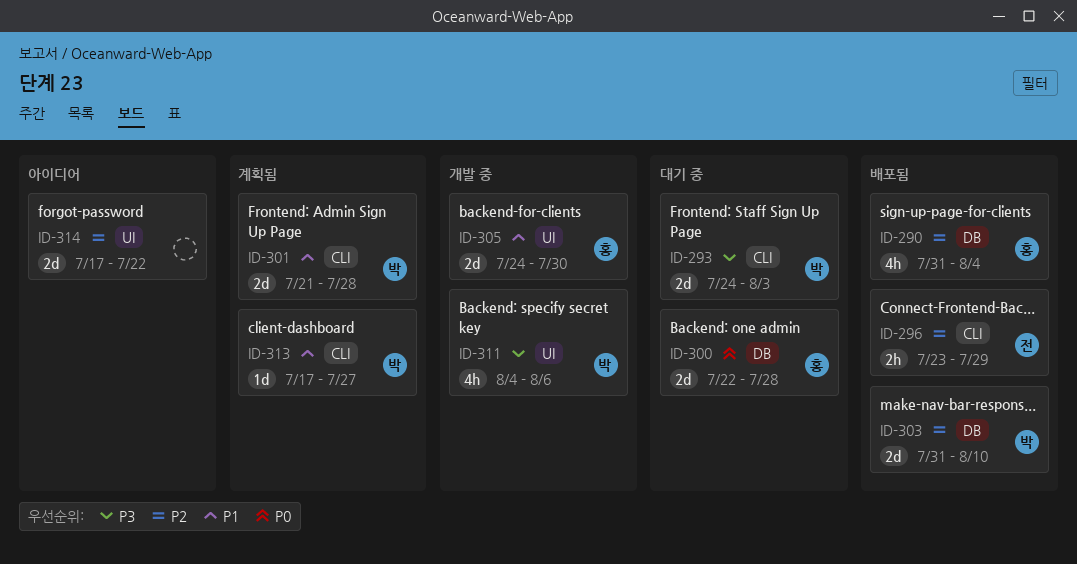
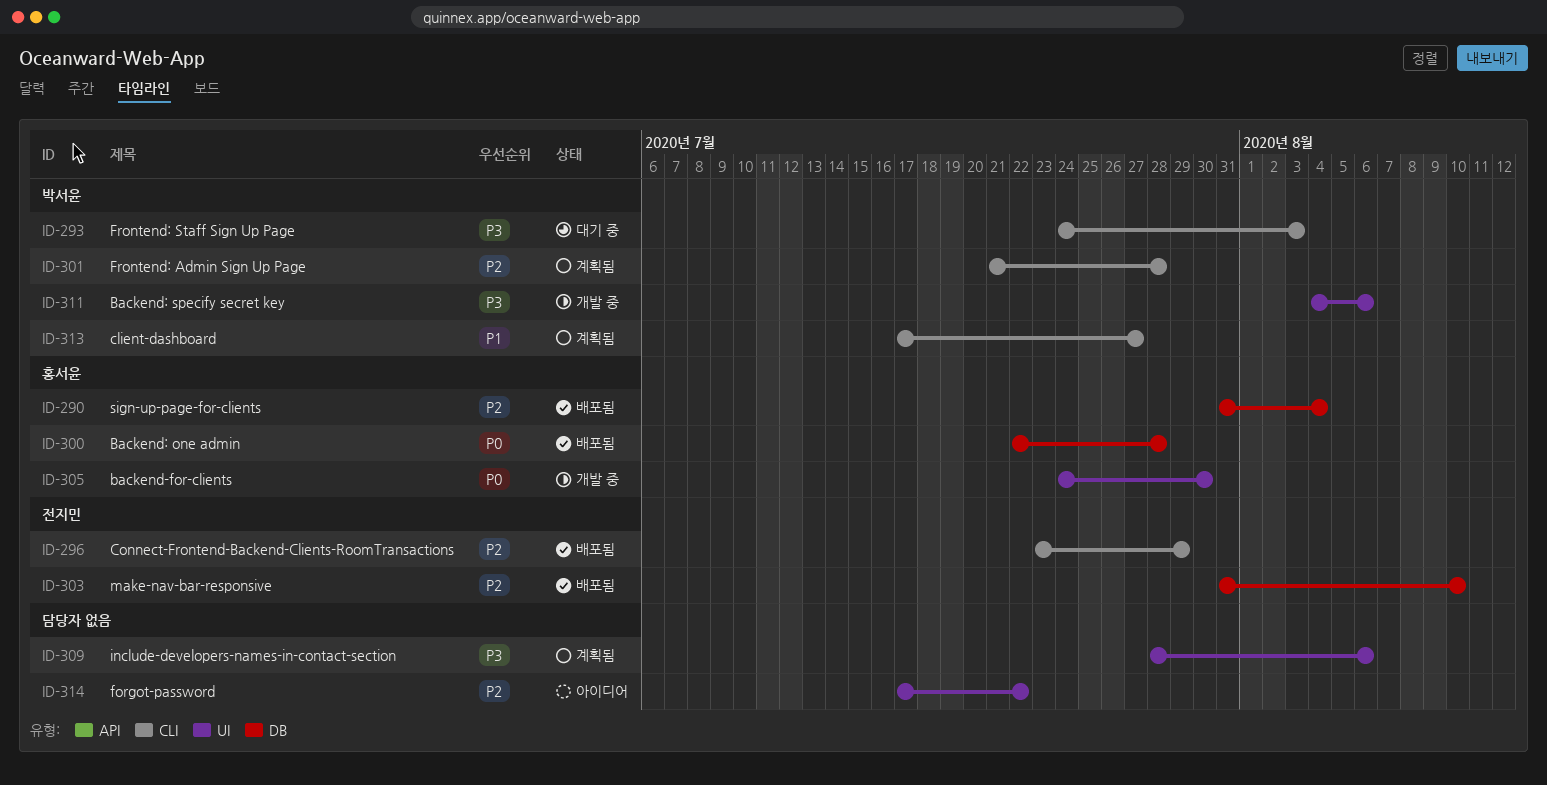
ID-300, status: 대기 중 -> 배포됨
ID-301, priority: P1 -> P2
ID-303, owner: 박서윤 -> 전지민
ID-305, priority: P1 -> P0
ID-309: none -> present

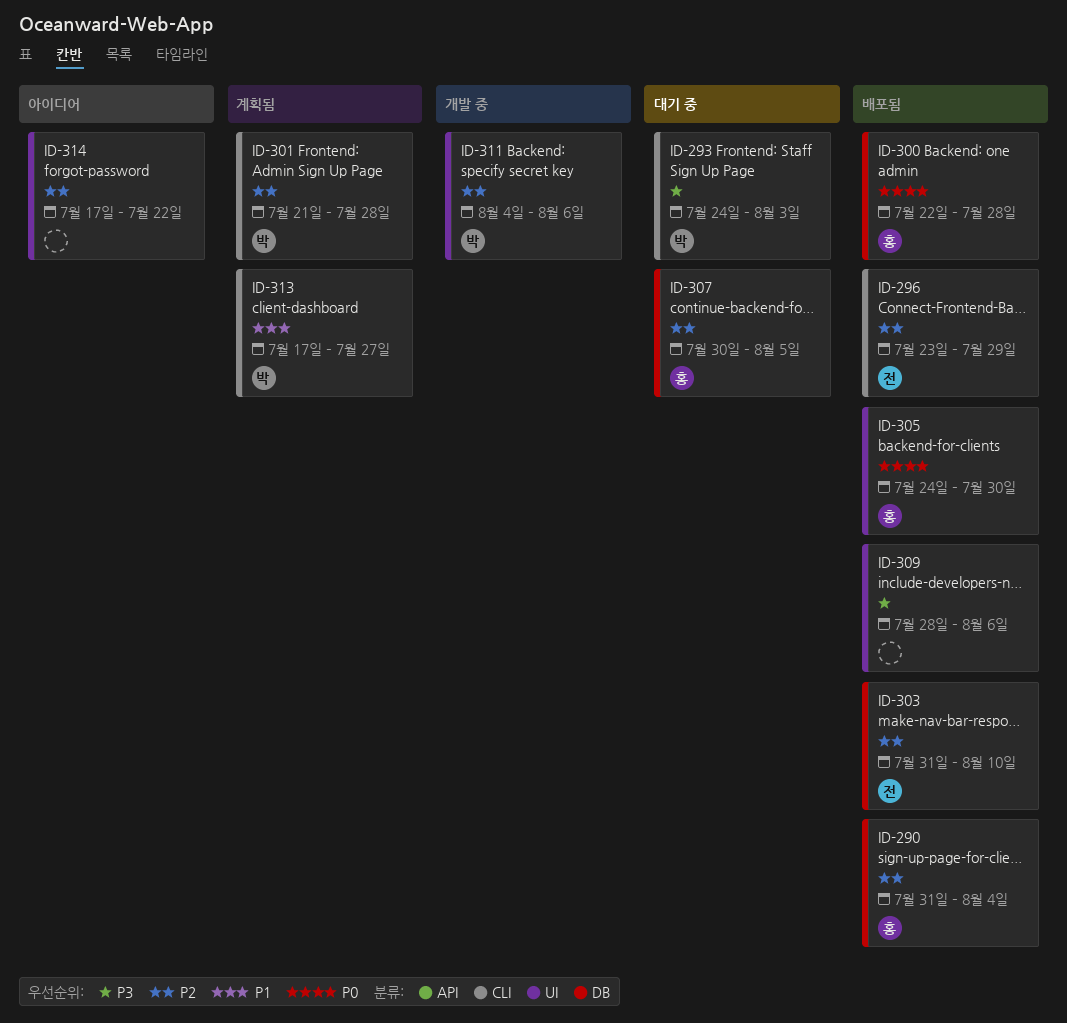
ID-305, status: 개발 중 -> 배포됨
ID-307: none -> present
ID-309, status: 계획됨 -> 배포됨
ID-311, priority: P3 -> P2

